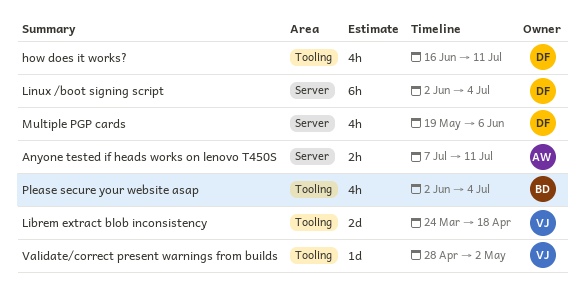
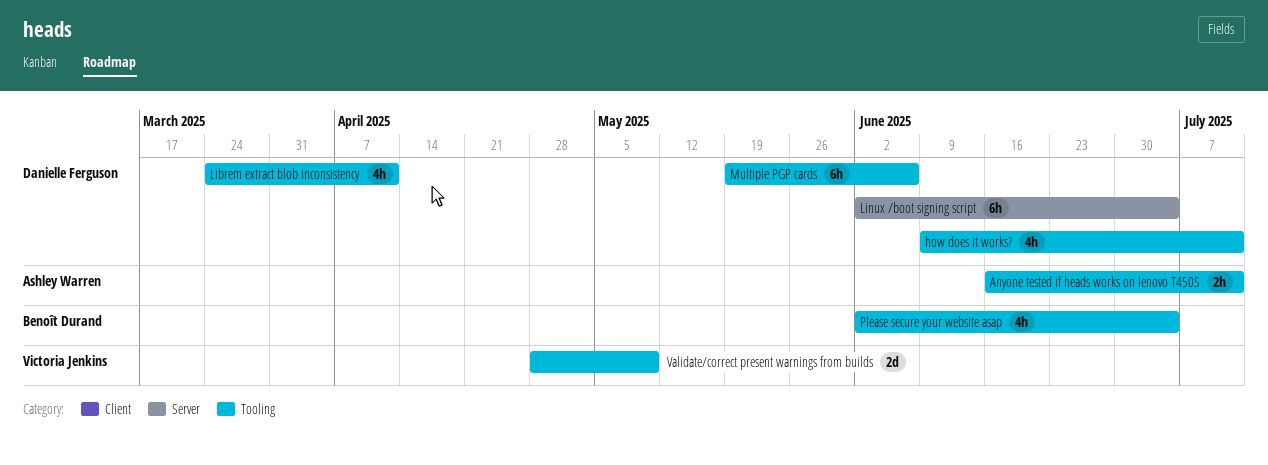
Anyone tested if heads works on lenovo T450S, label: Server -> Tooling
Anyone tested if heads works on lenovo T450S, start: Jul 7 -> Jun 16
how does it works?, start: Jun 16 -> Jun 9
Librem extract blob inconsistency, owner: Victoria Jenkins -> Danielle Ferguson
Librem extract blob inconsistency, estimate: 2d -> 4h
Librem extract blob inconsistency, due: Apr 18 -> Apr 11
Multiple PGP cards, label: Server -> Tooling
Multiple PGP cards, estimate: 4h -> 6h
Validate/correct present warnings from builds, estimate: 1d -> 2d
Validate/correct present warnings from builds, due: May 2 -> May 9

